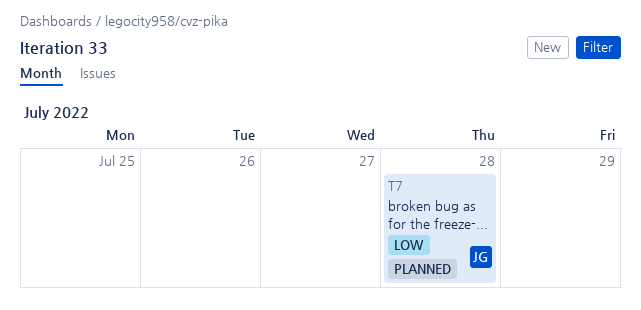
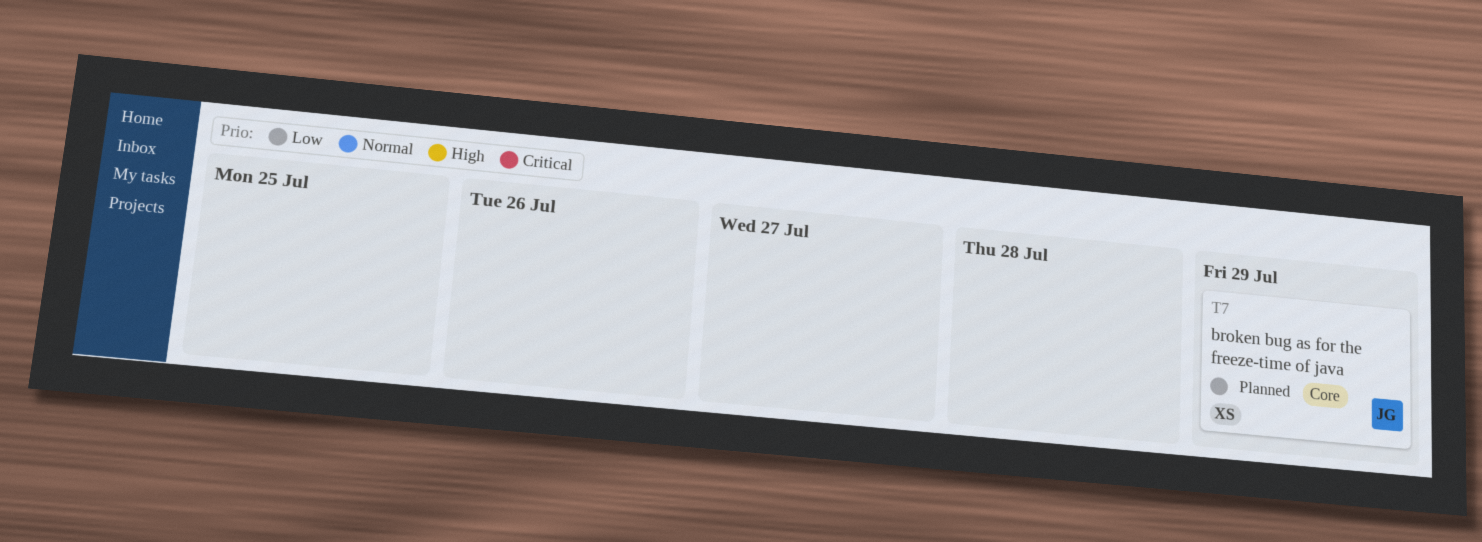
T7, due: Jul 28 -> Jul 29

